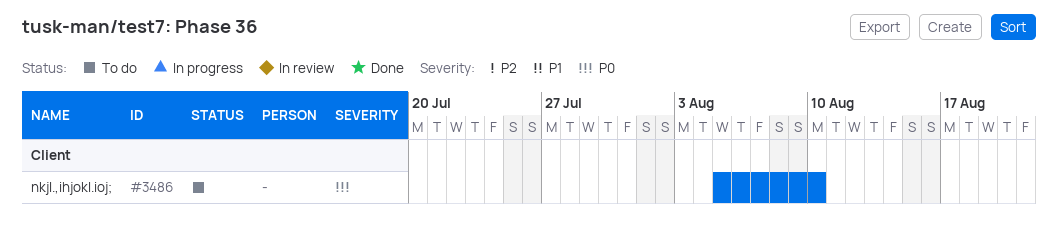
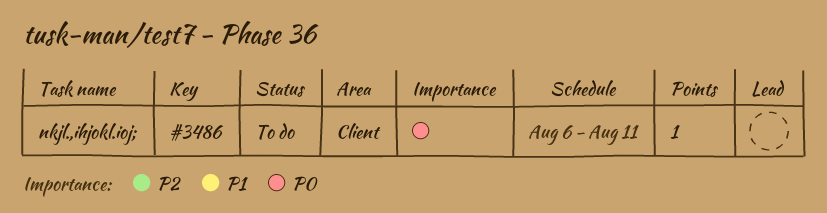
#3486, start: Aug 5 -> Aug 6
#3486, due: Aug 10 -> Aug 11

